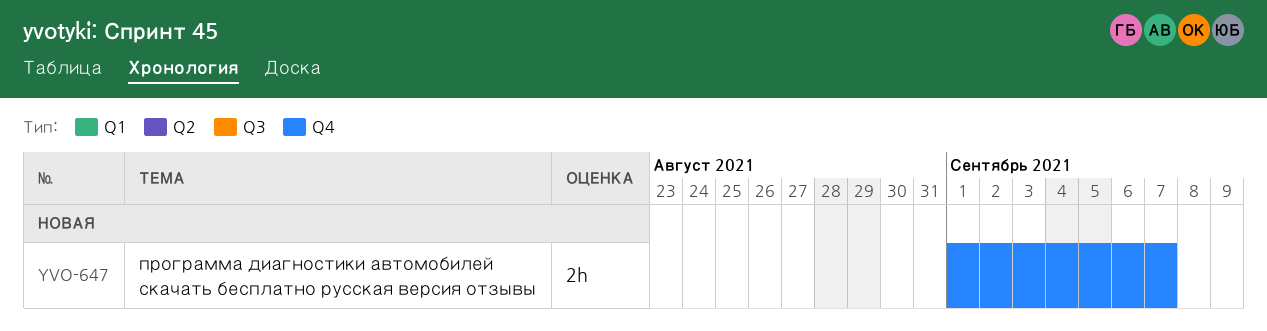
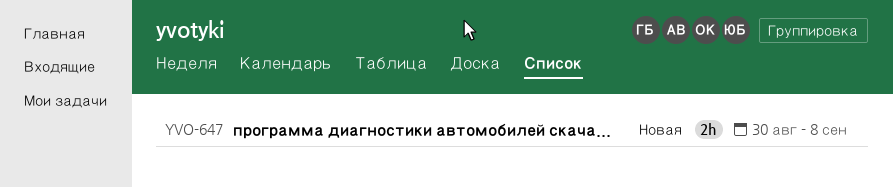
YVO-647, start: Sep 1 -> Aug 30
YVO-647, due: Sep 7 -> Sep 8

